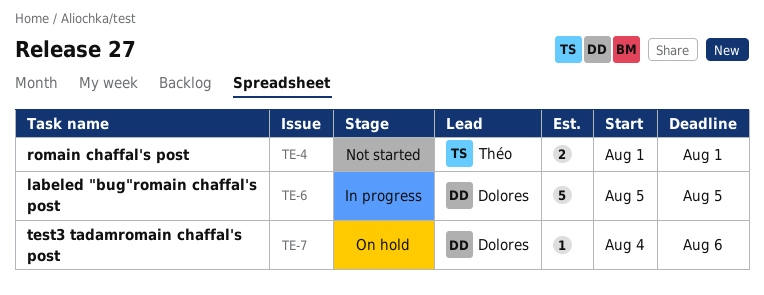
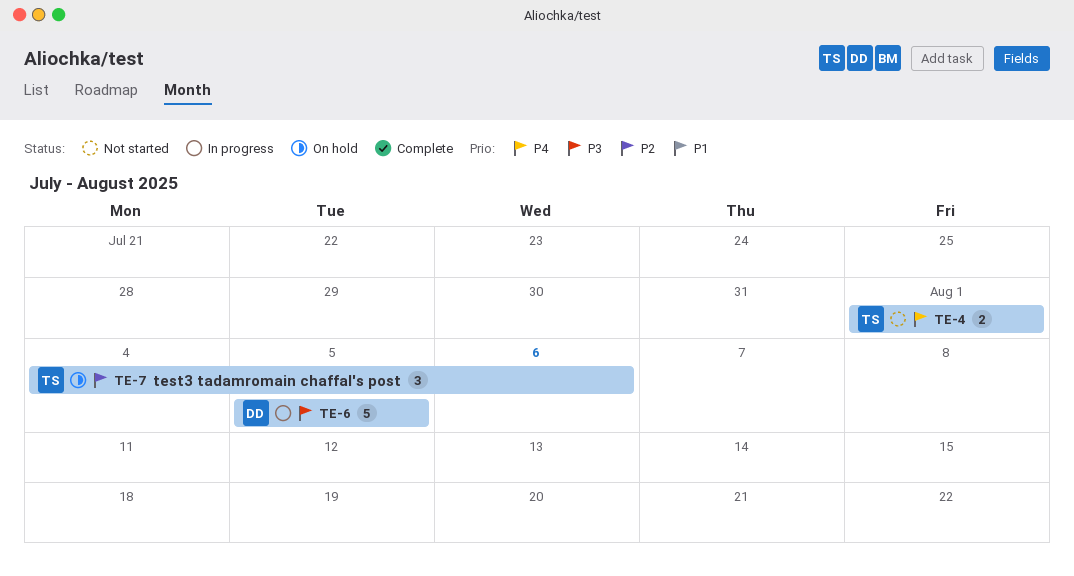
TE-7, owner: Dolores -> Théo
TE-7, estimate: 1 -> 3

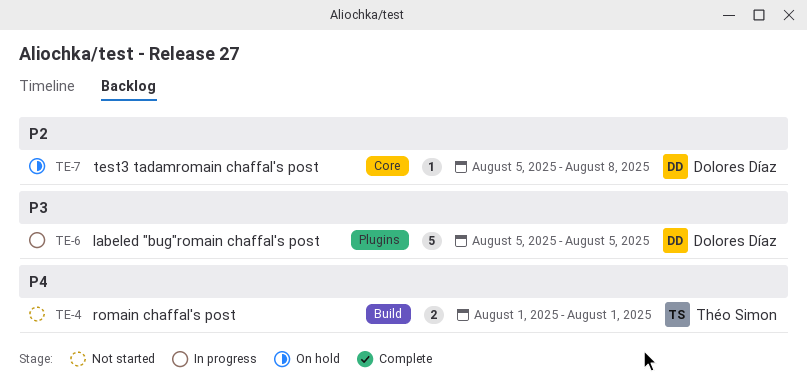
TE-7, owner: Théo Simon -> Dolores Díaz
TE-7, estimate: 3 -> 1
TE-7, start: Aug 4 -> Aug 5
TE-7, due: Aug 6 -> Aug 8

